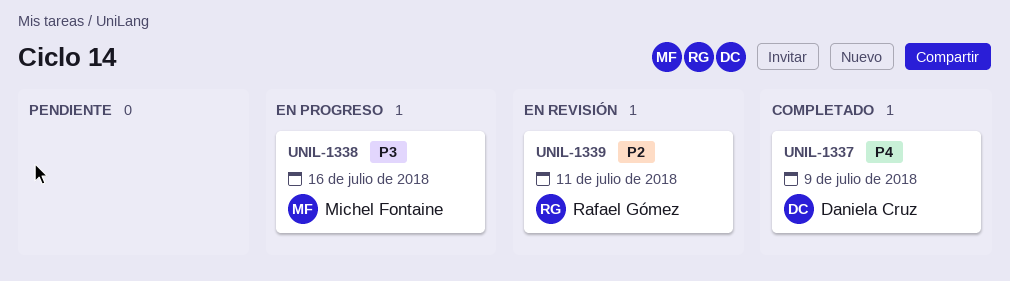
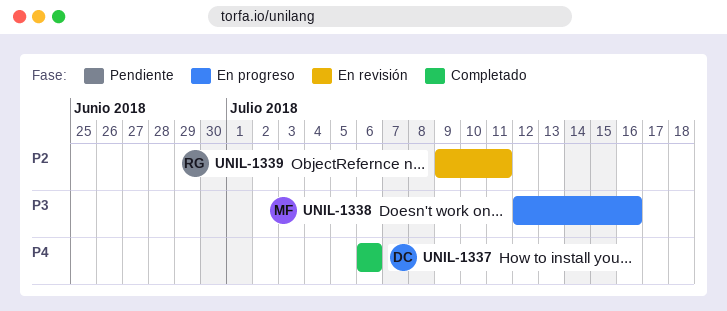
UNIL-1337, due: Jul 9 -> Jul 6

